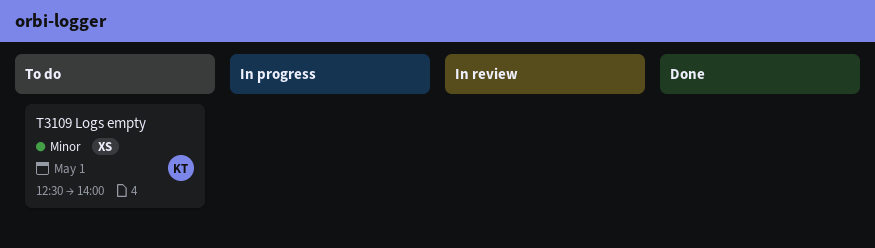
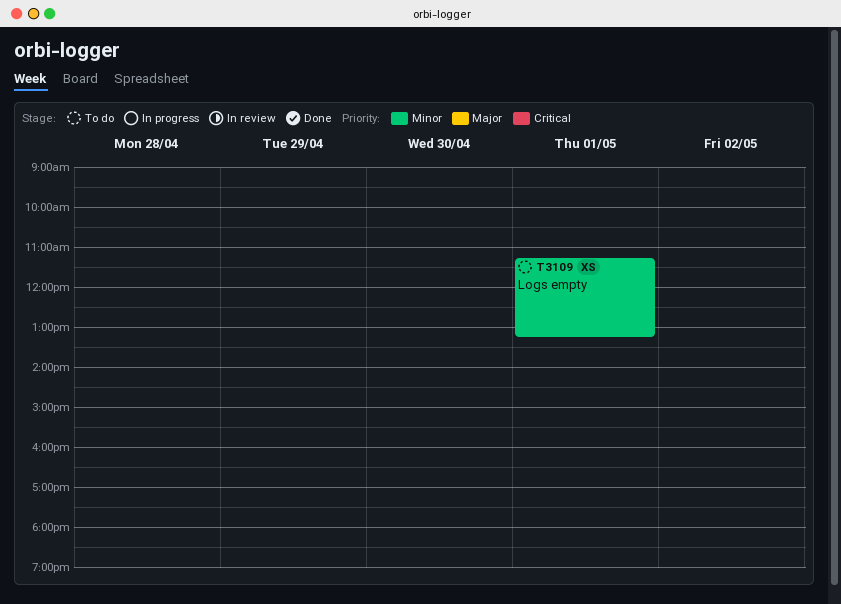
T3109, begins: 12:30 -> 11:15
T3109, ends: 14:00 -> 13:15

